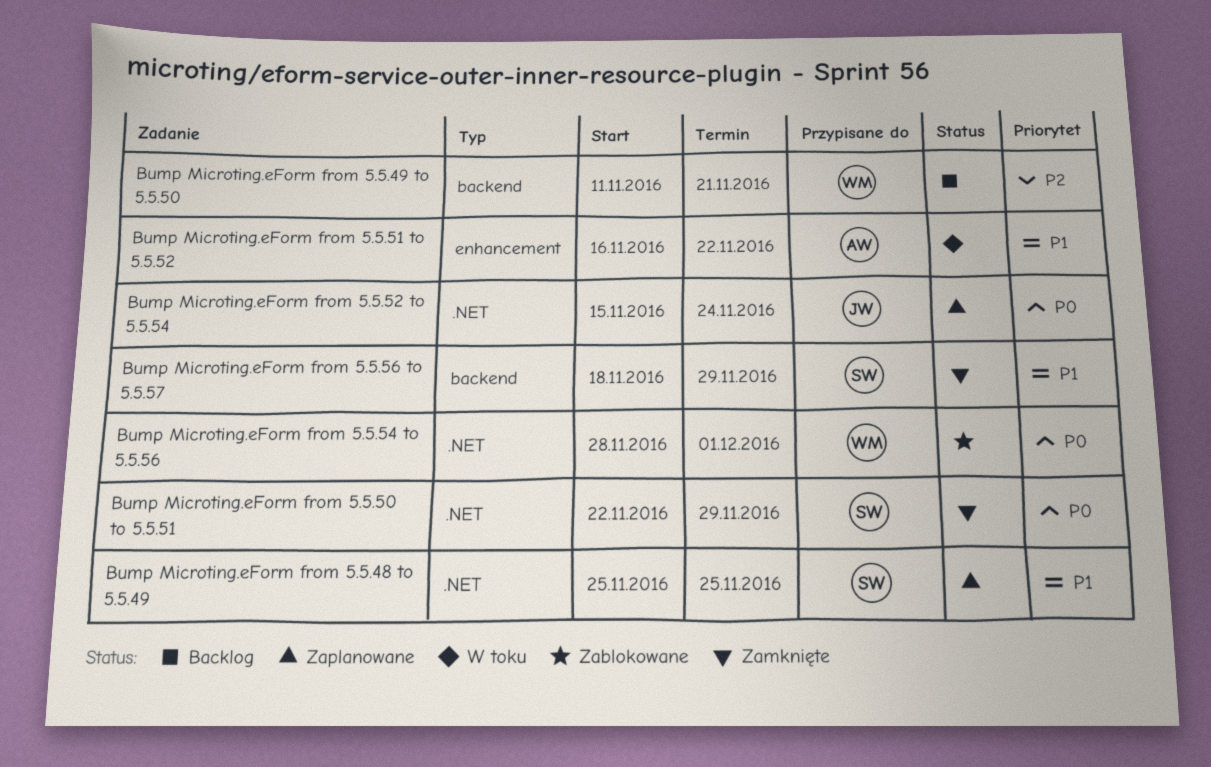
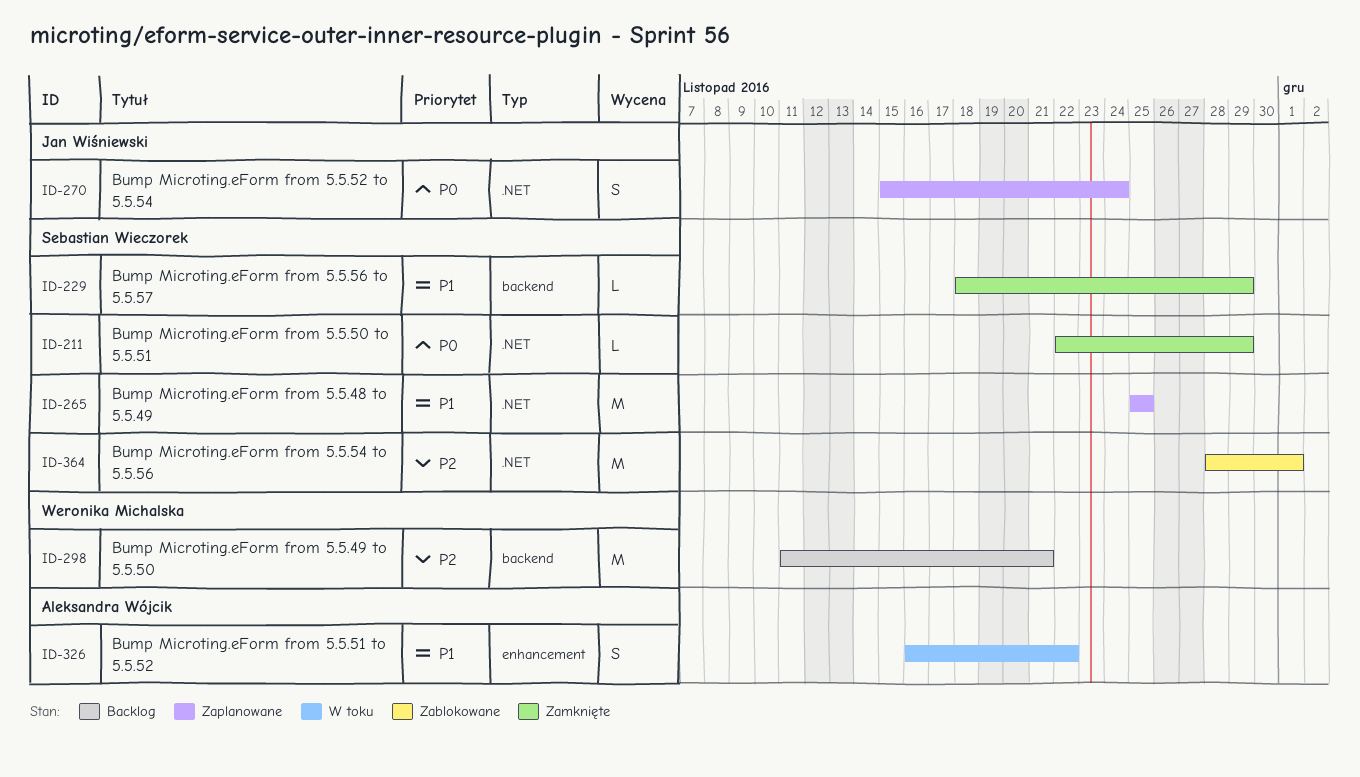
Bump Microting.eForm from 5.5.54 to 5.5.56, owner: Weronika Michalska -> Sebastian Wieczorek
Bump Microting.eForm from 5.5.54 to 5.5.56, priority: P0 -> P2

